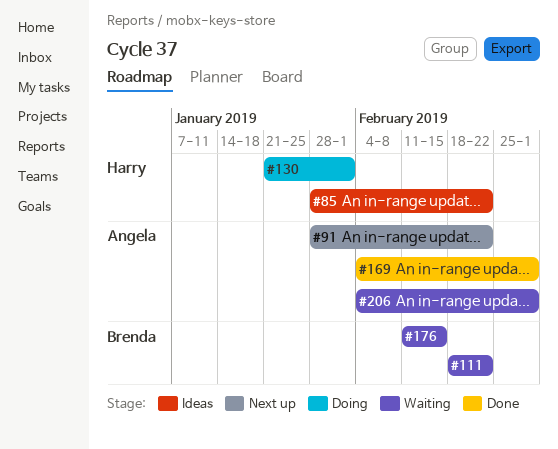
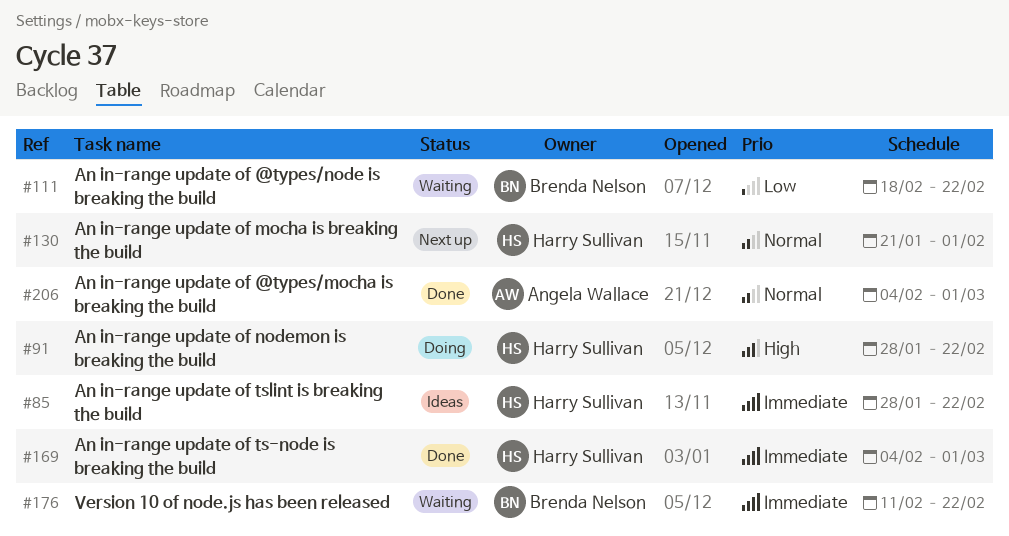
#91, status: Next up -> Doing
#91, owner: Angela Wallace -> Harry Sullivan
#130, status: Doing -> Next up
#169, owner: Angela Wallace -> Harry Sullivan
#176, due: Feb 15 -> Feb 22
#206, status: Waiting -> Done

